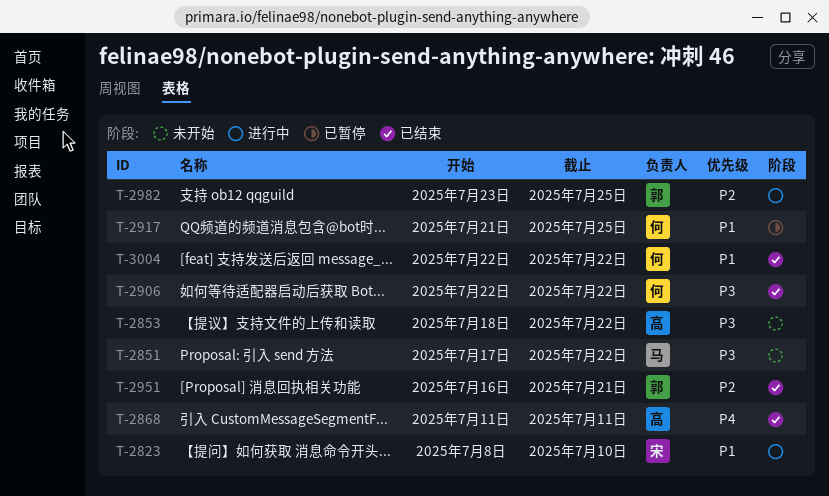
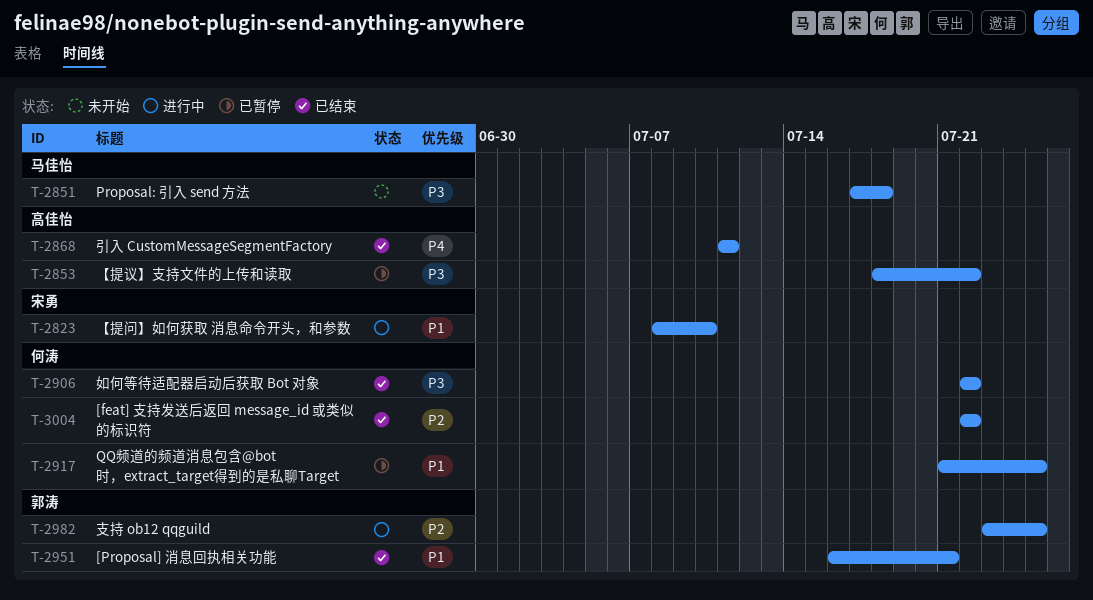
T-2851, due: Jul 22 -> Jul 18
T-2853, status: 未开始 -> 已暂停
T-2951, priority: P2 -> P1
T-3004, priority: P1 -> P2

